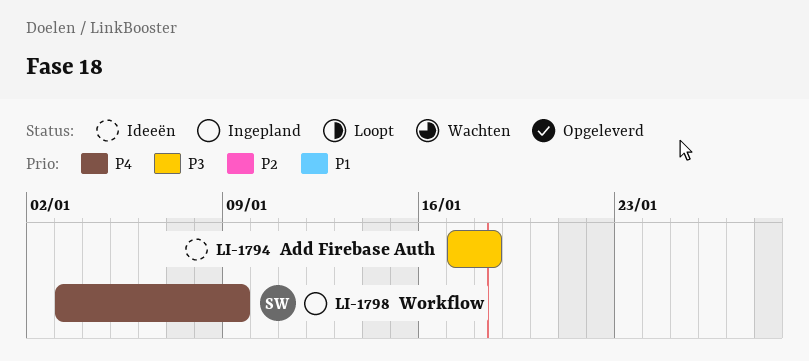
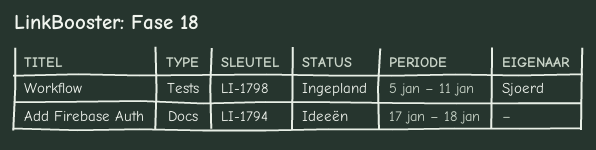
LI-1798, start: Jan 3 -> Jan 5
LI-1798, due: Jan 9 -> Jan 11

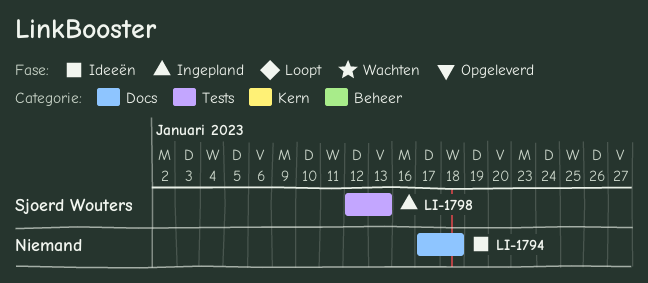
LI-1798, start: Jan 5 -> Jan 12
LI-1798, due: Jan 11 -> Jan 13

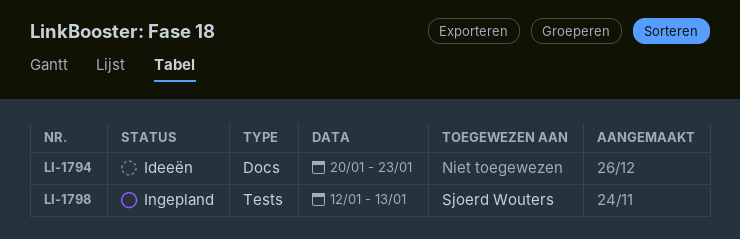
LI-1794, start: Jan 17 -> Jan 20
LI-1794, due: Jan 18 -> Jan 23

